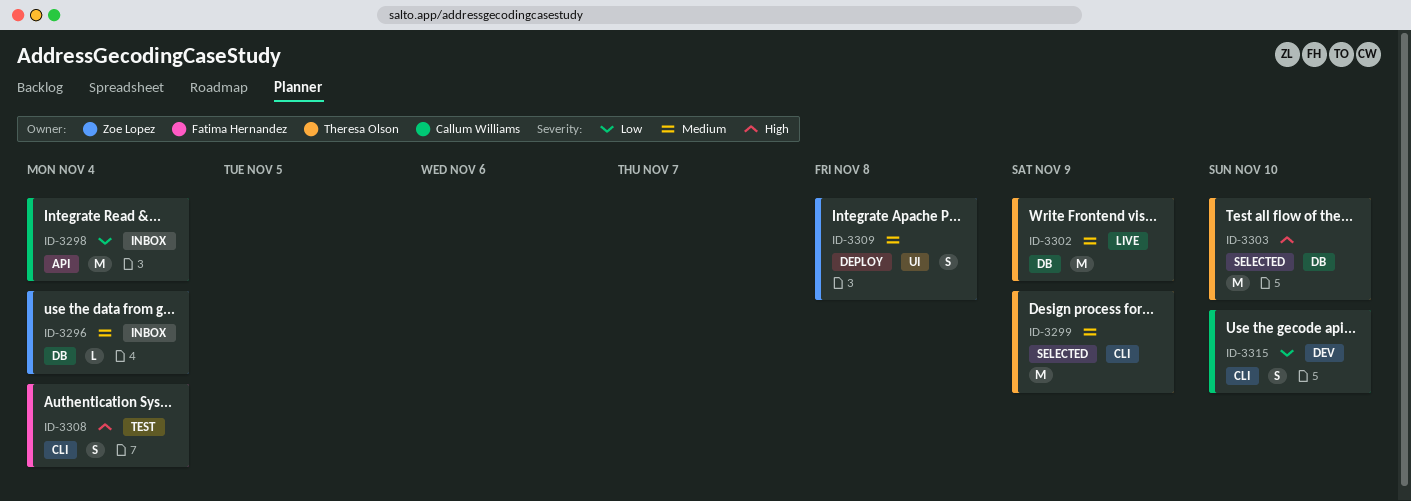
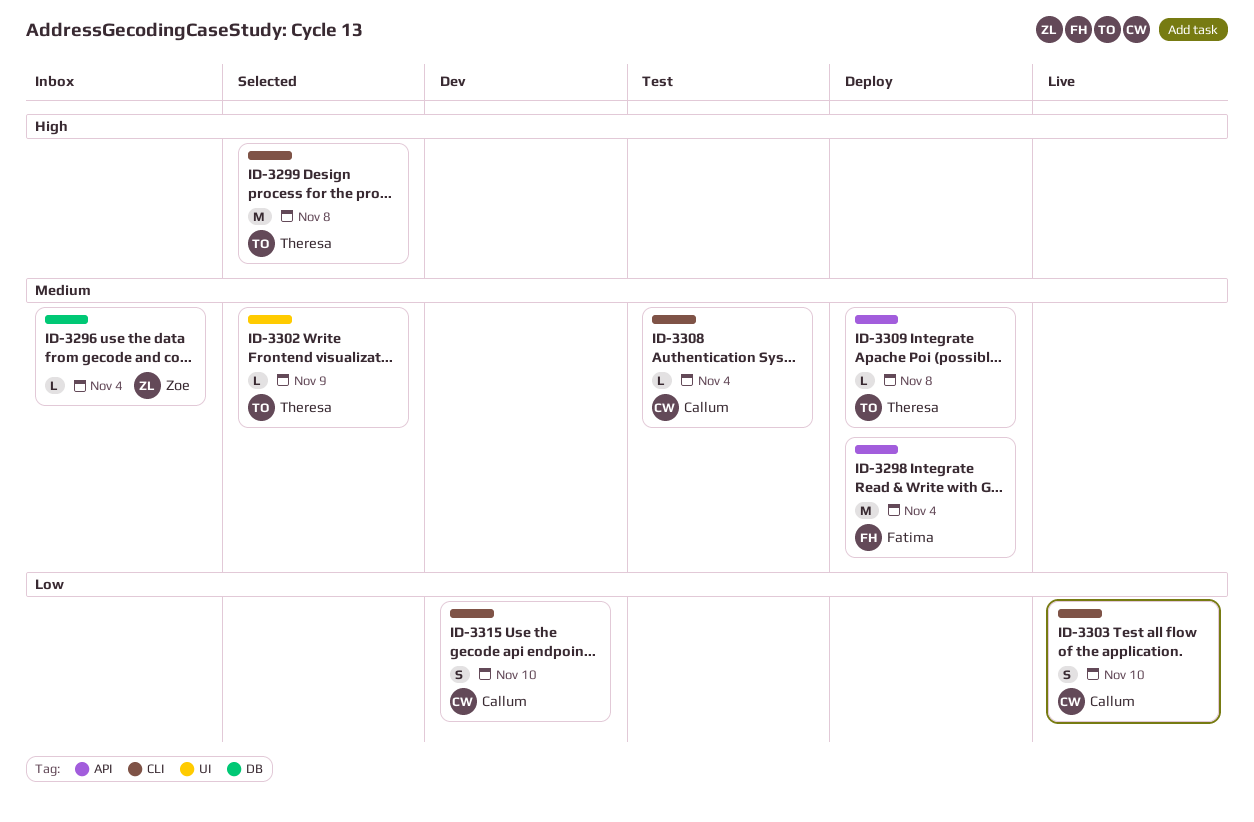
ID-3298, status: Inbox -> Deploy
ID-3298, owner: Callum Williams -> Fatima Hernandez
ID-3298, priority: Low -> Medium
ID-3299, priority: Medium -> High
ID-3299, due: Nov 9 -> Nov 8
ID-3302, status: Live -> Selected
ID-3302, label: DB -> UI
ID-3302, estimate: M -> L
ID-3303, status: Selected -> Live
ID-3303, owner: Theresa Olson -> Callum Williams
ID-3303, priority: High -> Low
ID-3303, label: DB -> CLI
ID-3303, estimate: M -> S
ID-3308, owner: Fatima Hernandez -> Callum Williams
ID-3308, priority: High -> Medium
ID-3308, estimate: S -> L
ID-3309, owner: Zoe Lopez -> Theresa Olson
ID-3309, label: UI -> API
ID-3309, estimate: S -> L

